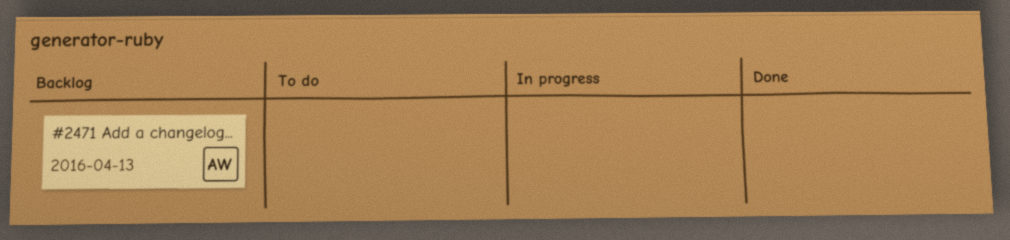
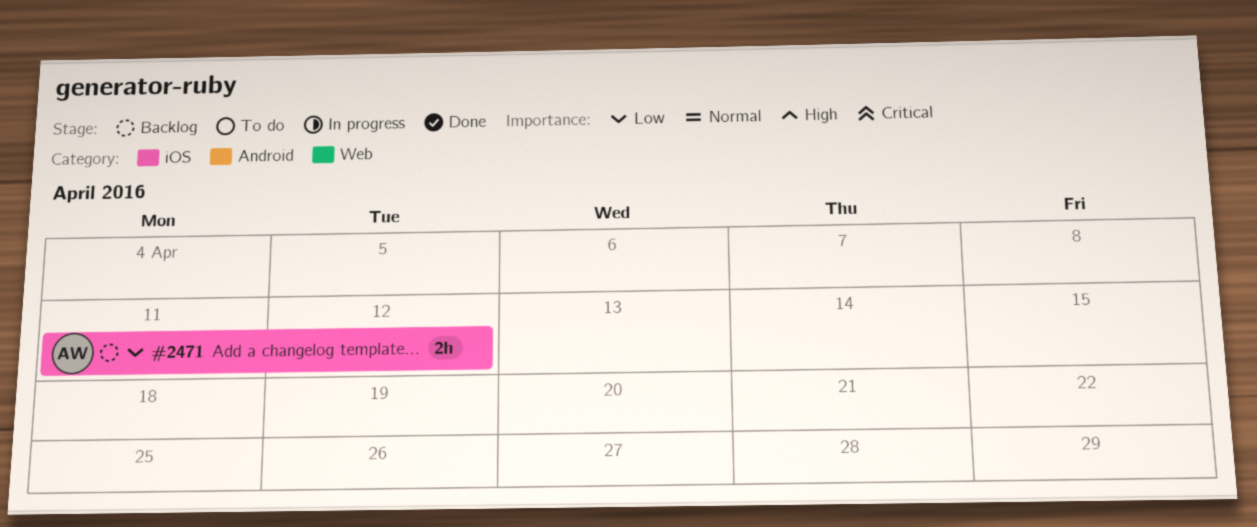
#2471, due: Apr 13 -> Apr 12

